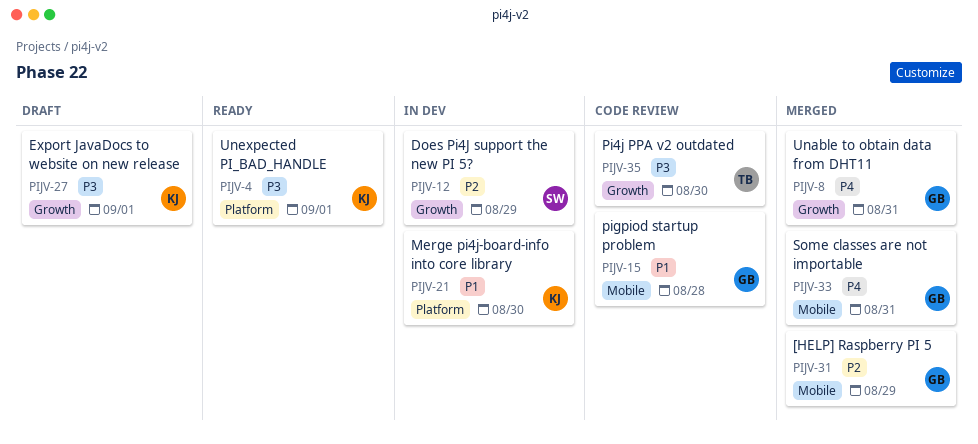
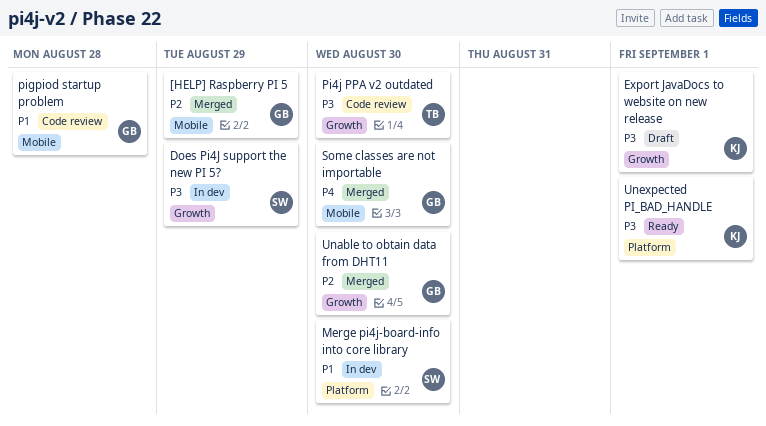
Does Pi4J support the new PI 5?, priority: P2 -> P3
Merge pi4j-board-info into core library, owner: KJ -> SW
Some classes are not importable, due: Aug 31 -> Aug 30
Unable to obtain data from DHT11, priority: P4 -> P2
Unable to obtain data from DHT11, due: Aug 31 -> Aug 30

